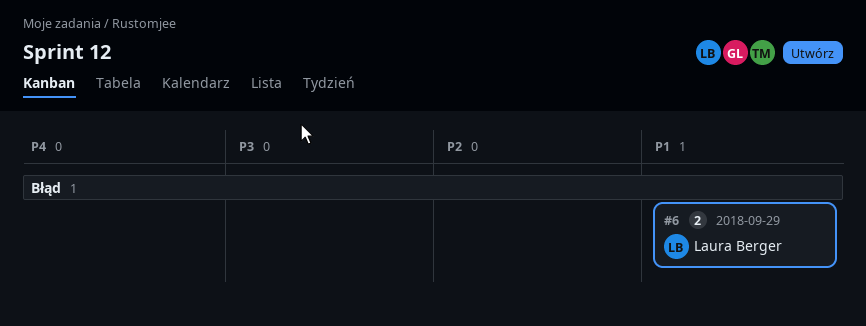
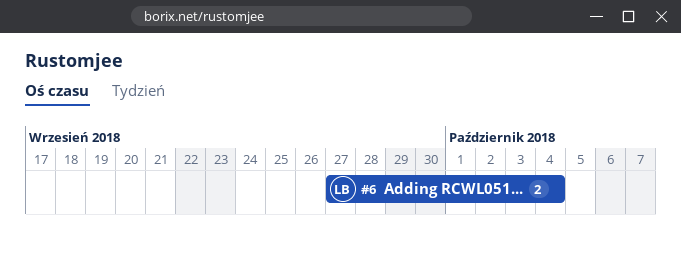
#6, due: Sep 29 -> Oct 4

